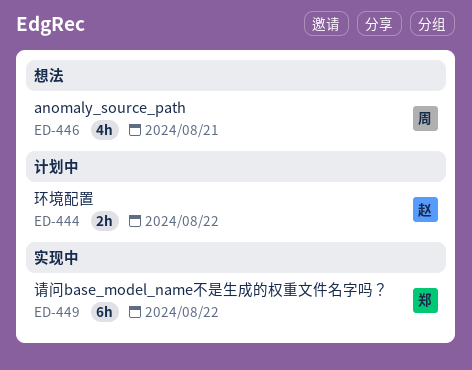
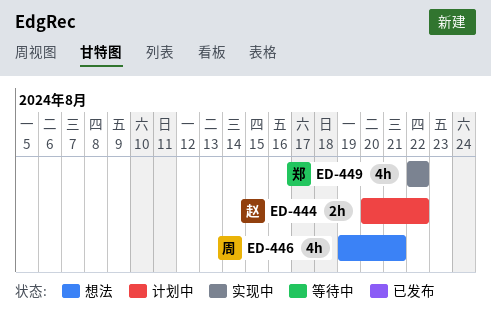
ED-449, estimate: 6h -> 4h

